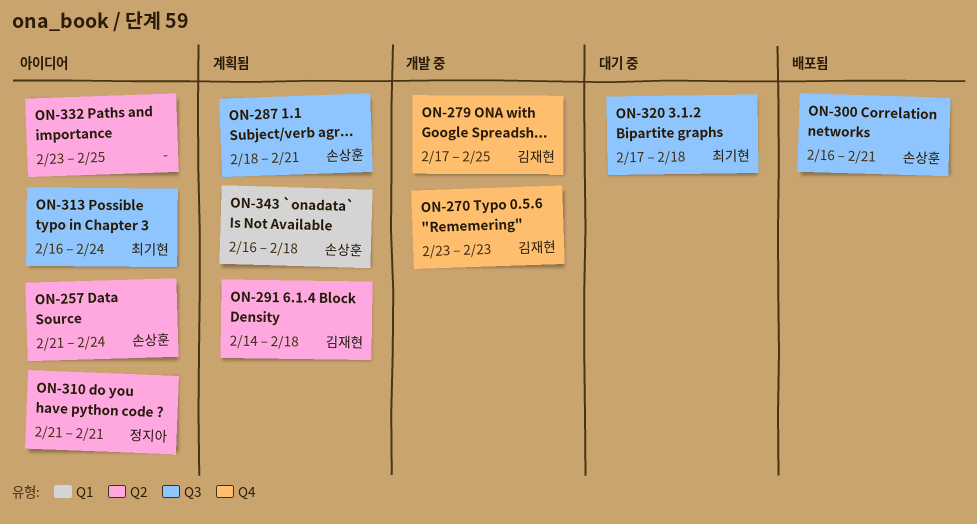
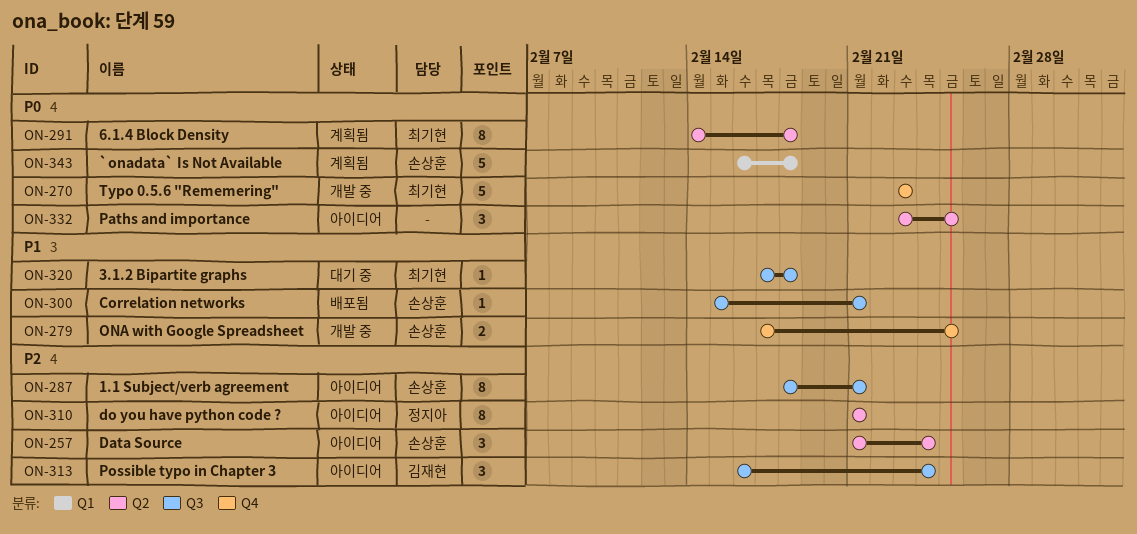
ON-270, owner: 김재현 -> 최기현
ON-279, owner: 김재현 -> 손상훈
ON-287, status: 계획됨 -> 아이디어
ON-291, owner: 김재현 -> 최기현
ON-300, start: Feb 16 -> Feb 15
ON-313, owner: 최기현 -> 김재현

